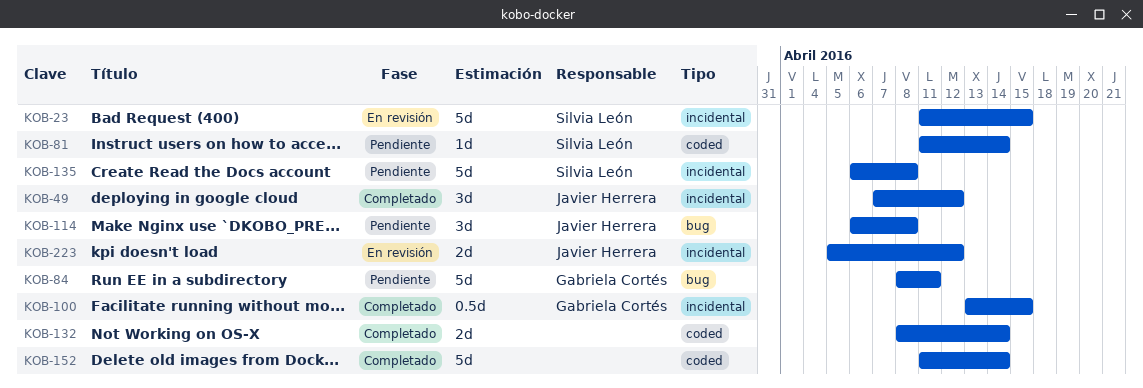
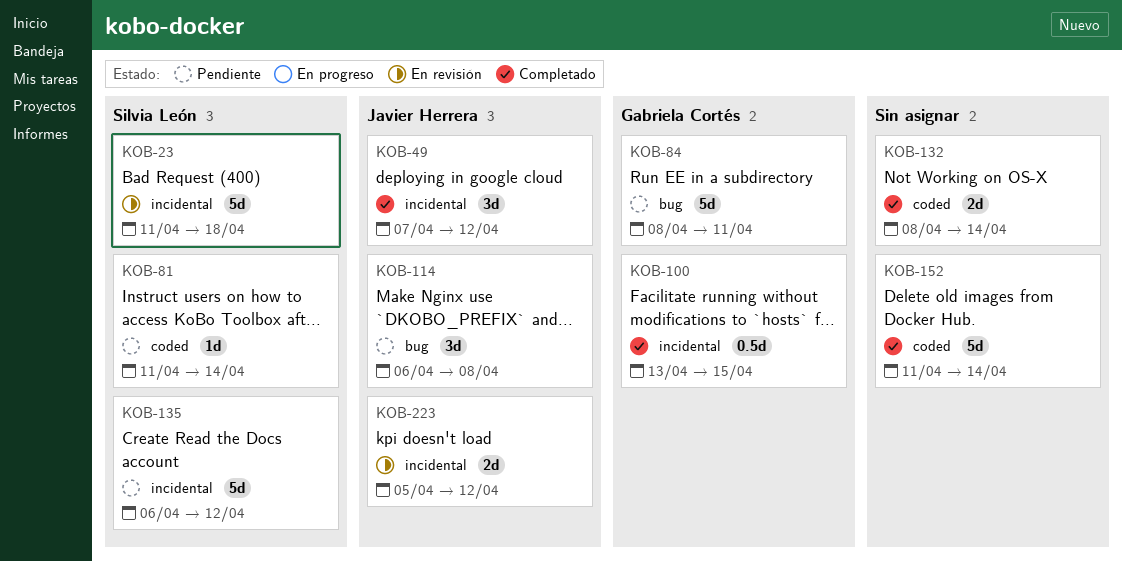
KOB-23, due: Apr 15 -> Apr 18
KOB-135, due: Apr 8 -> Apr 12

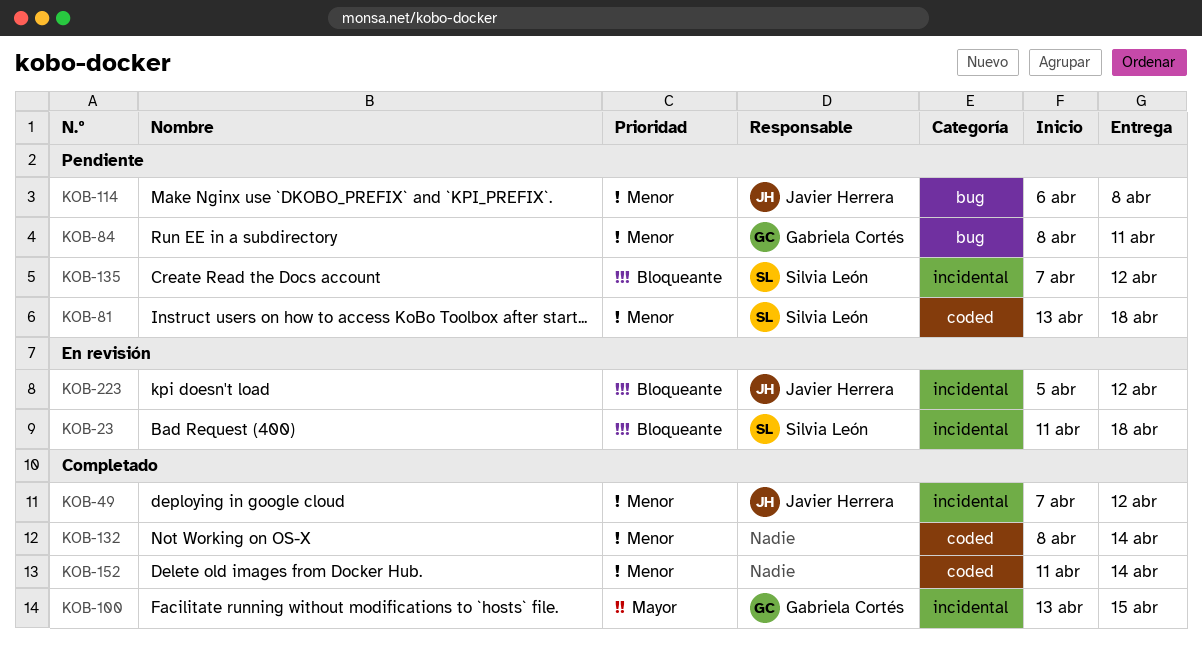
KOB-81, start: Apr 11 -> Apr 13
KOB-81, due: Apr 14 -> Apr 18
KOB-135, start: Apr 6 -> Apr 7

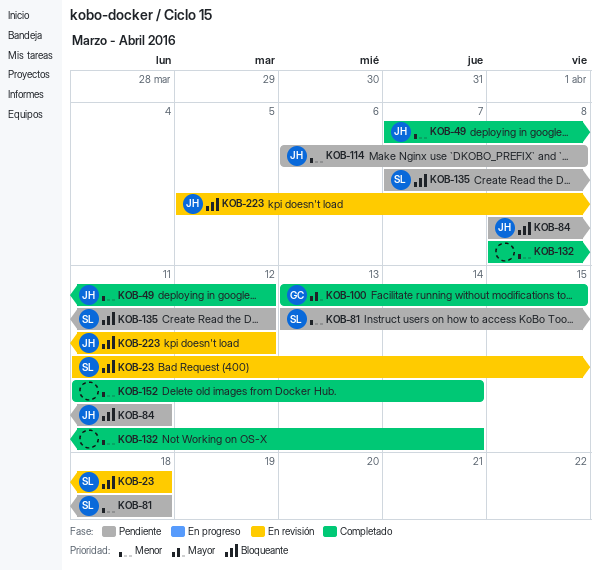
KOB-84, owner: Gabriela Cortés -> Javier Herrera
KOB-84, priority: Menor -> Bloqueante

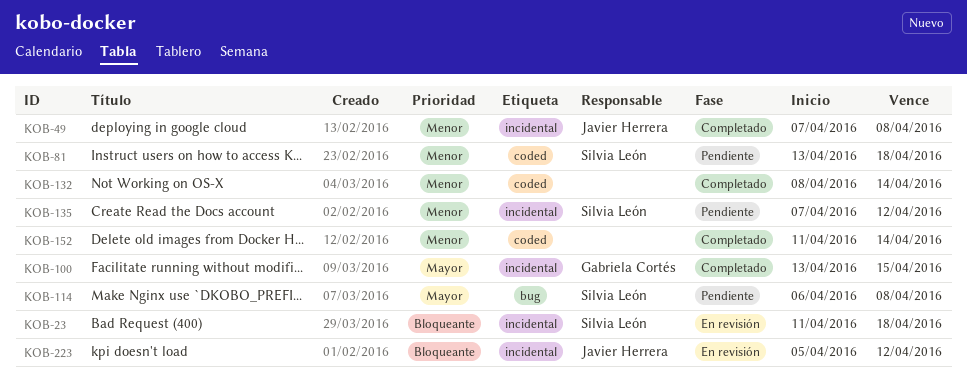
KOB-49, due: Apr 12 -> Apr 8
KOB-84: present -> none
KOB-114, owner: Javier Herrera -> Silvia León
KOB-114, priority: Menor -> Mayor
KOB-135, priority: Bloqueante -> Menor

